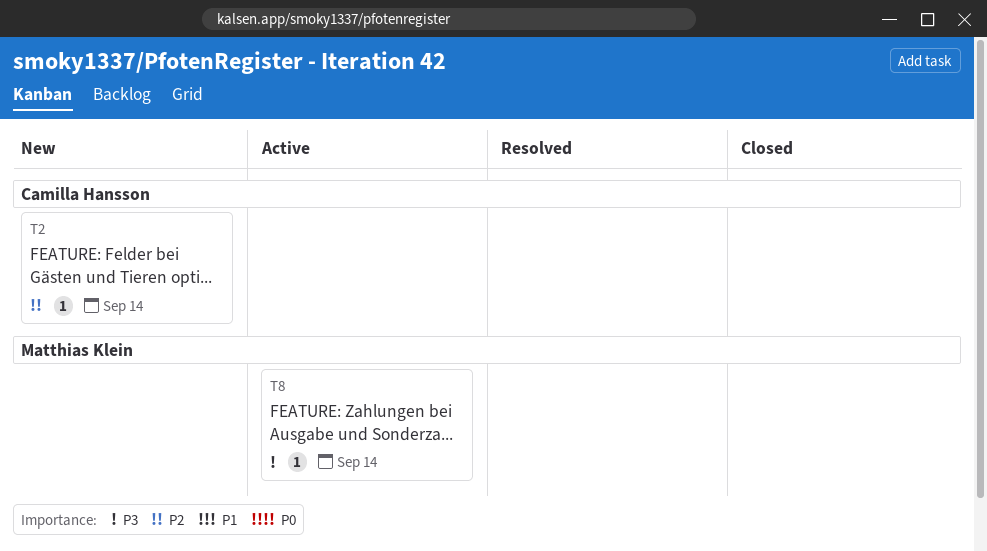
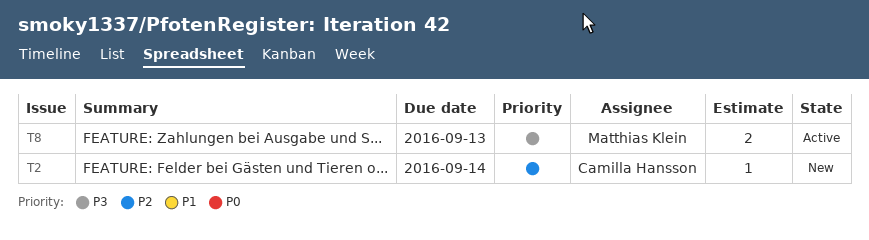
T8, estimate: 1 -> 2
T8, due: Sep 14 -> Sep 13

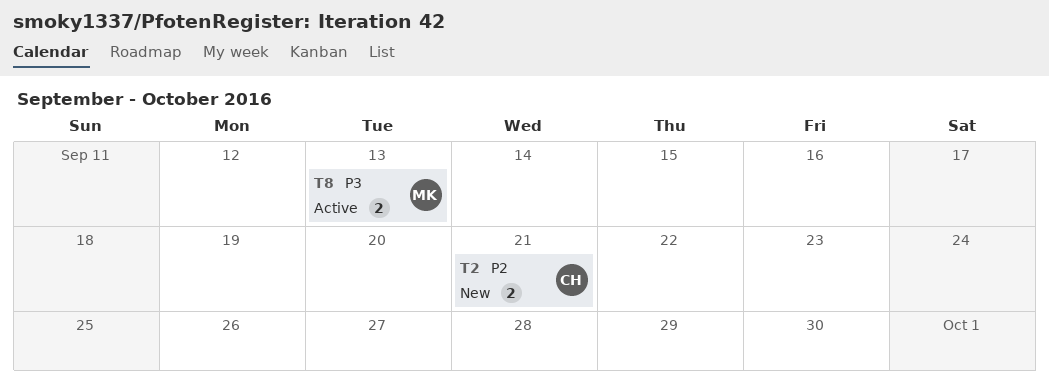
T2, estimate: 1 -> 2
T2, due: Sep 14 -> Sep 21

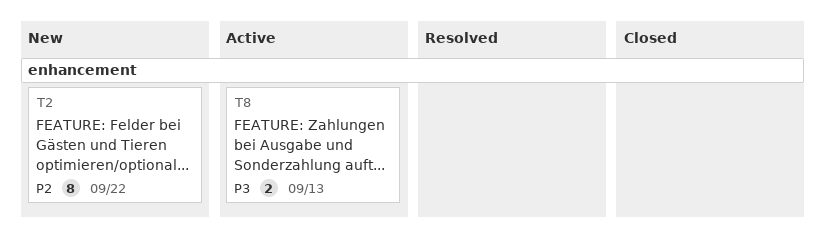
T2, estimate: 2 -> 8
T2, due: Sep 21 -> Sep 22

